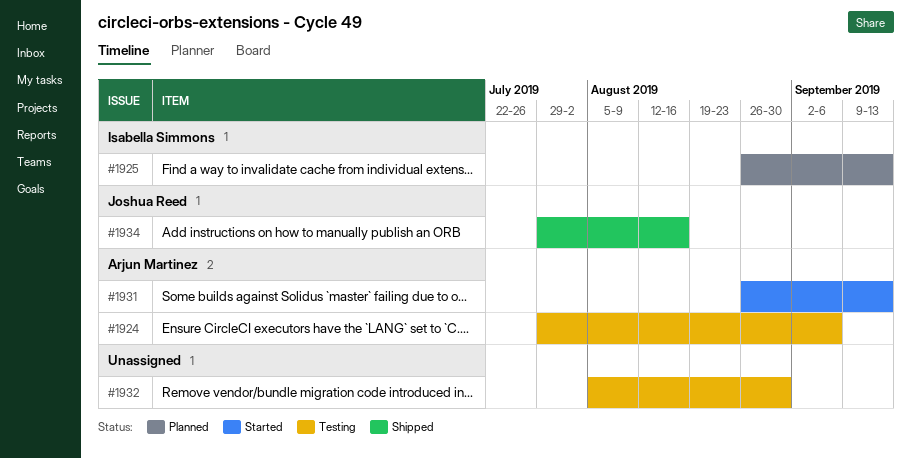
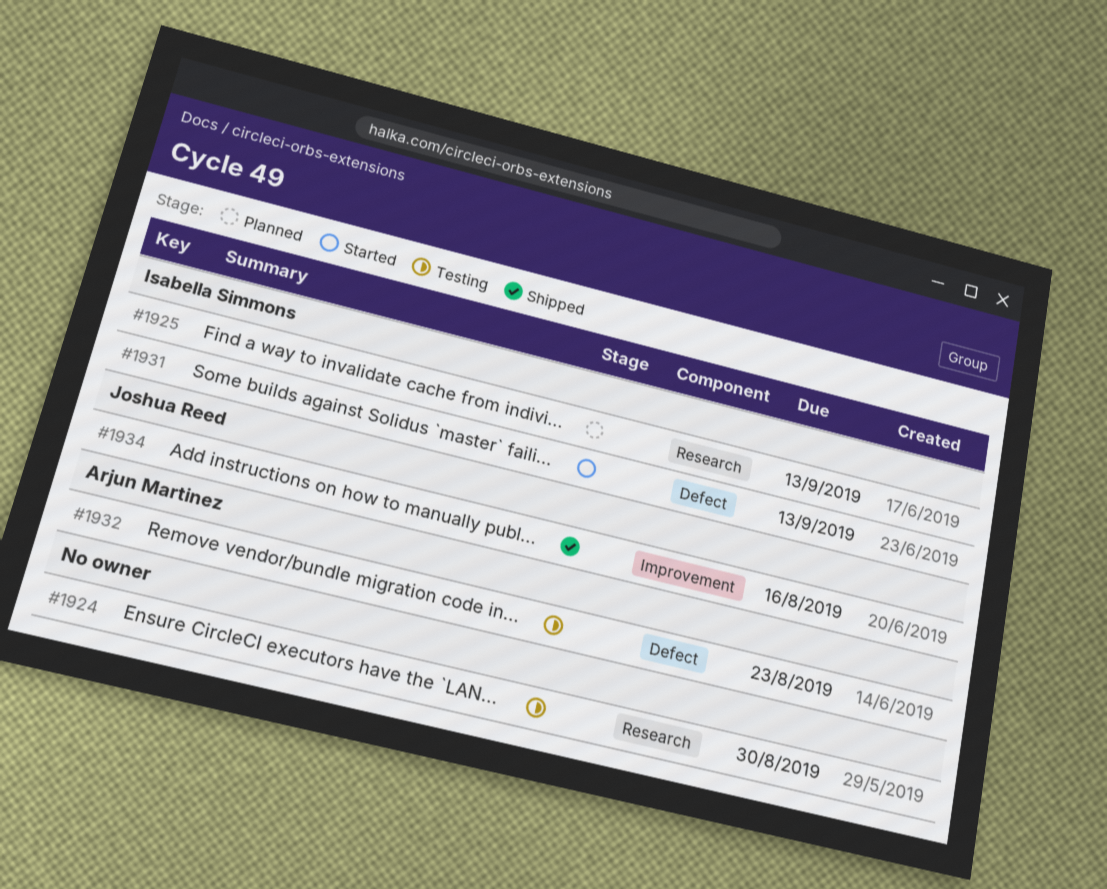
#1924, owner: Arjun Martinez -> none
#1924, due: Sep 6 -> Aug 30
#1931, owner: Arjun Martinez -> Isabella Simmons
#1932, owner: none -> Arjun Martinez
#1932, due: Aug 30 -> Aug 23

